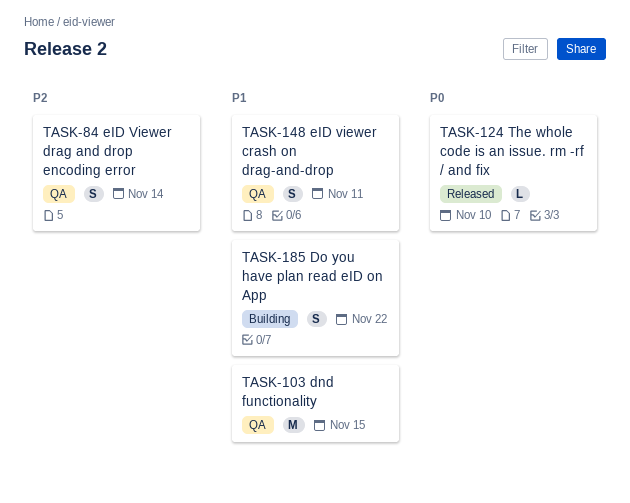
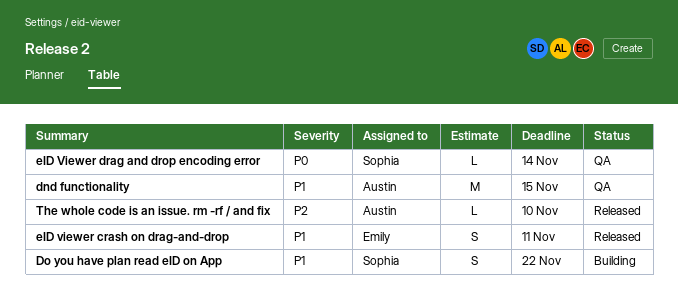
eID viewer crash on drag-and-drop, status: QA -> Released
eID Viewer drag and drop encoding error, priority: P2 -> P0
eID Viewer drag and drop encoding error, estimate: S -> L
The whole code is an issue. rm -rf / and fix, priority: P0 -> P2

